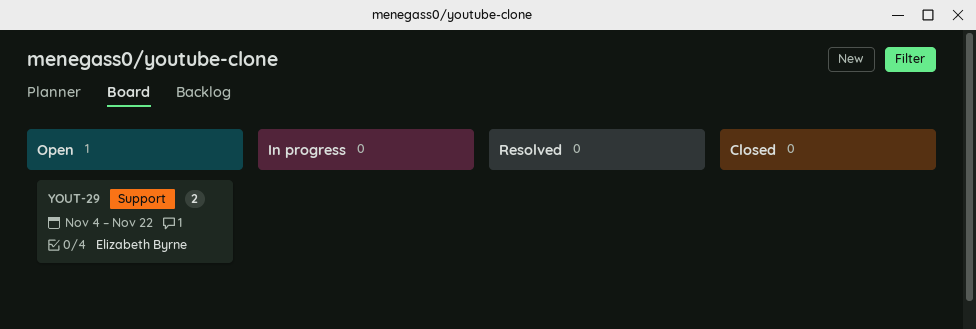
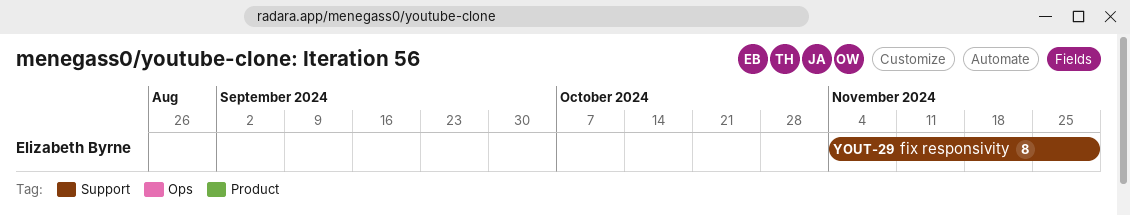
YOUT-29, estimate: 2 -> 8
YOUT-29, due: Nov 22 -> Nov 29

